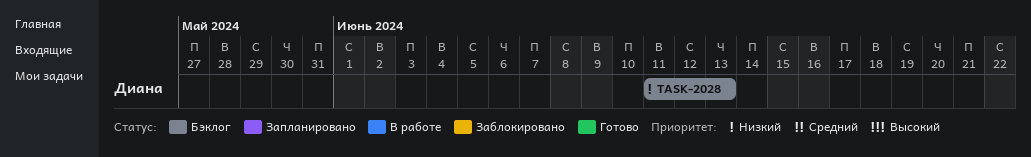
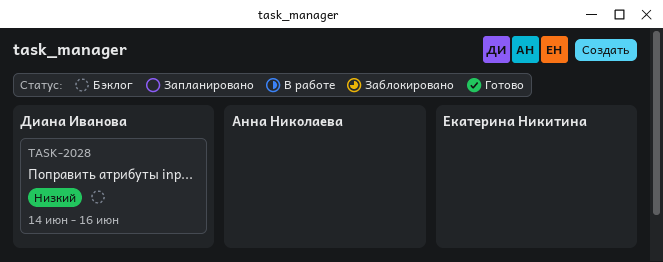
TASK-2028, start: Jun 11 -> Jun 14
TASK-2028, due: Jun 13 -> Jun 16

